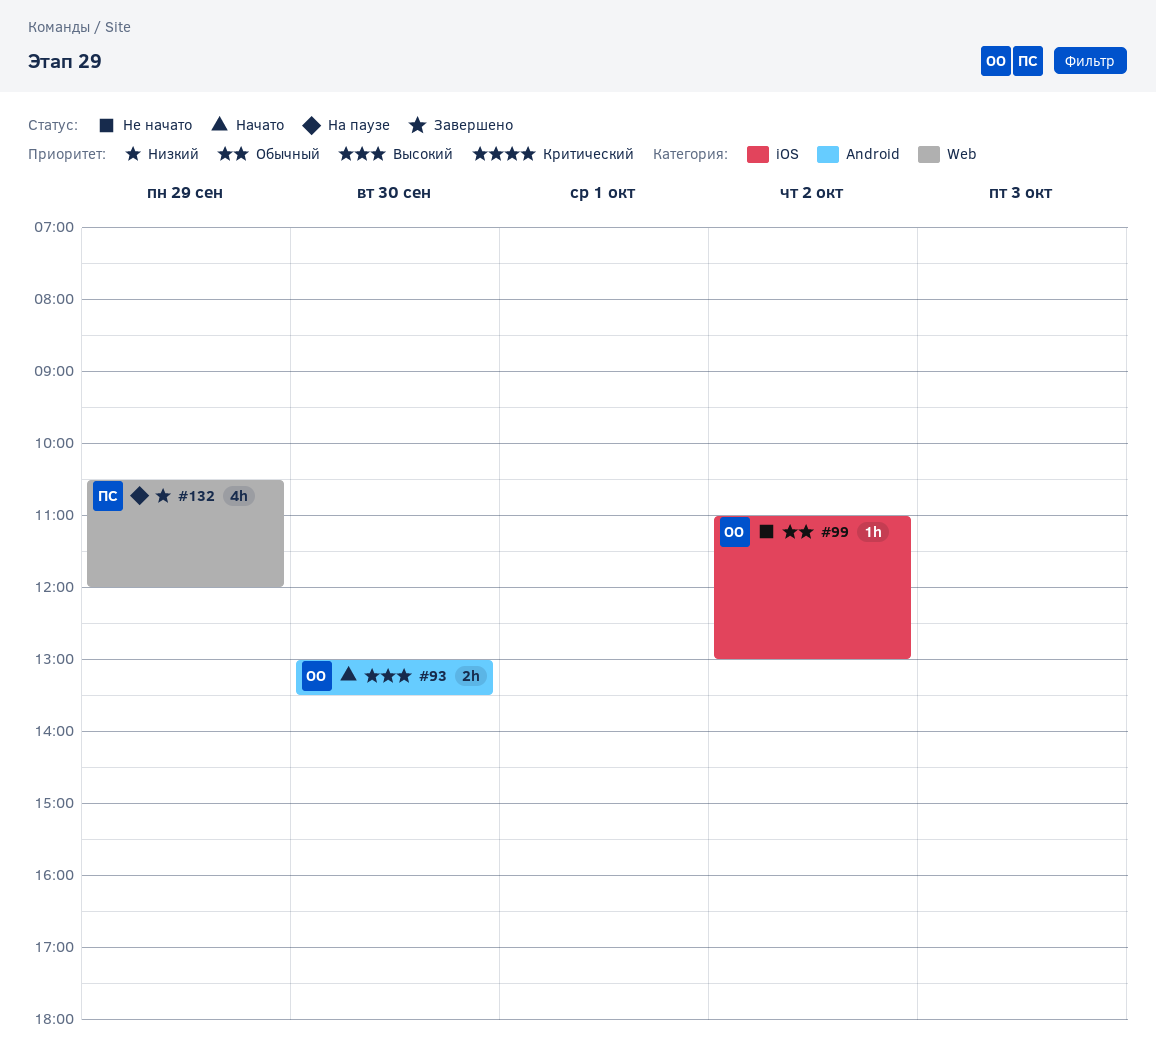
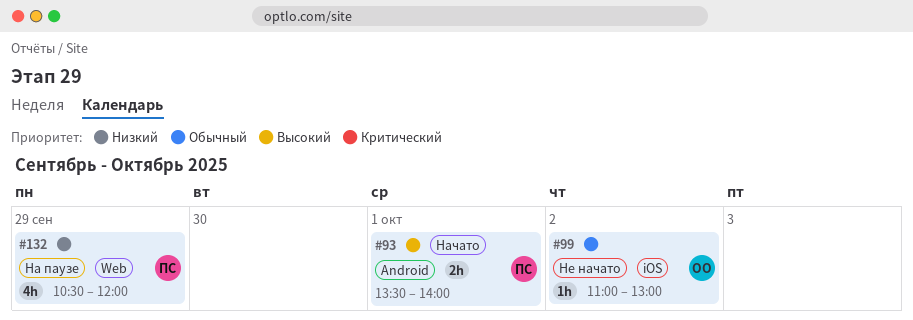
#93, owner: ОО -> ПС
#93, day: Sep 30 -> Oct 1
#93, begins: 13:00 -> 13:30
#93, ends: 13:30 -> 14:00

